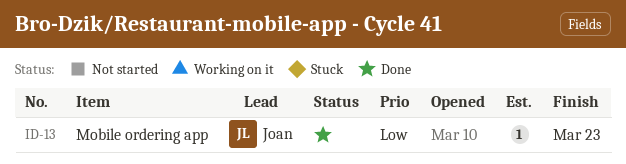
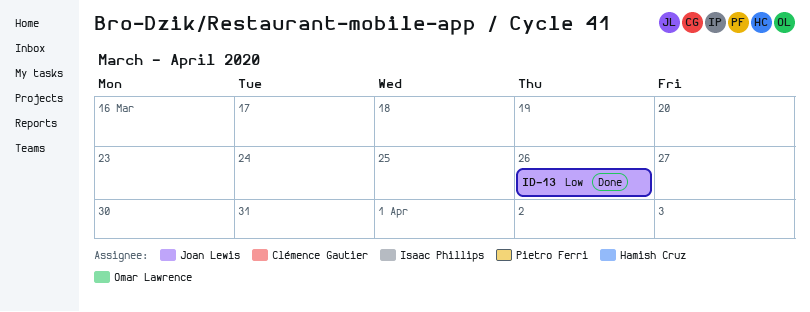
ID-13, due: Mar 23 -> Mar 26

